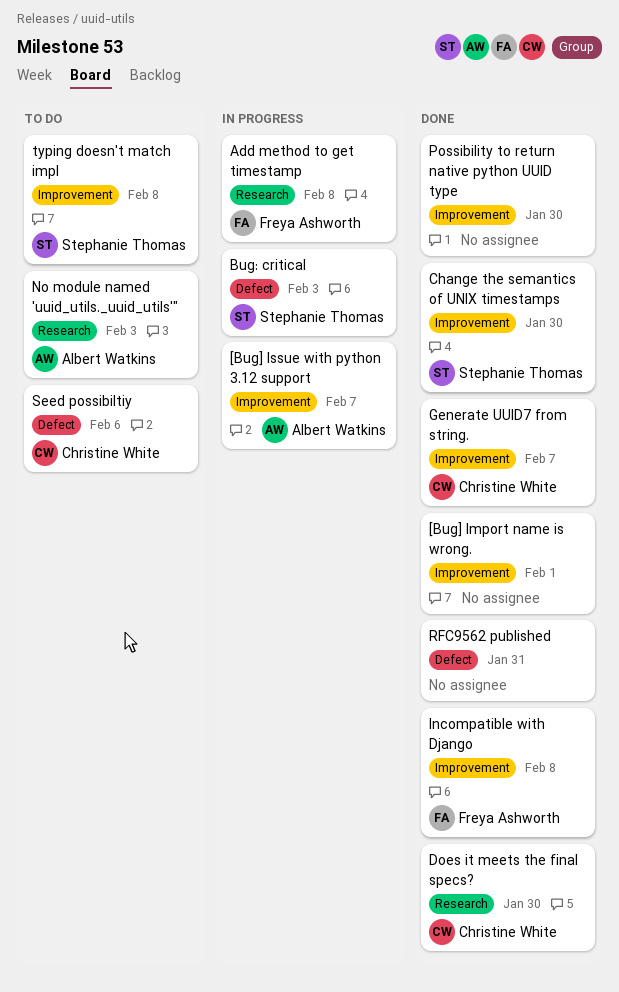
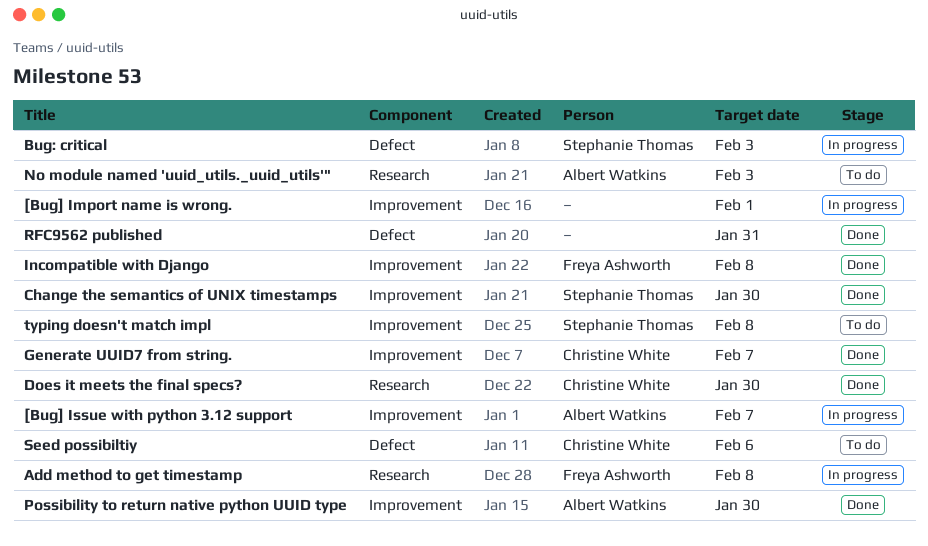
[Bug] Import name is wrong., status: Done -> In progress
Possibility to return native python UUID type, owner: none -> Albert Watkins

